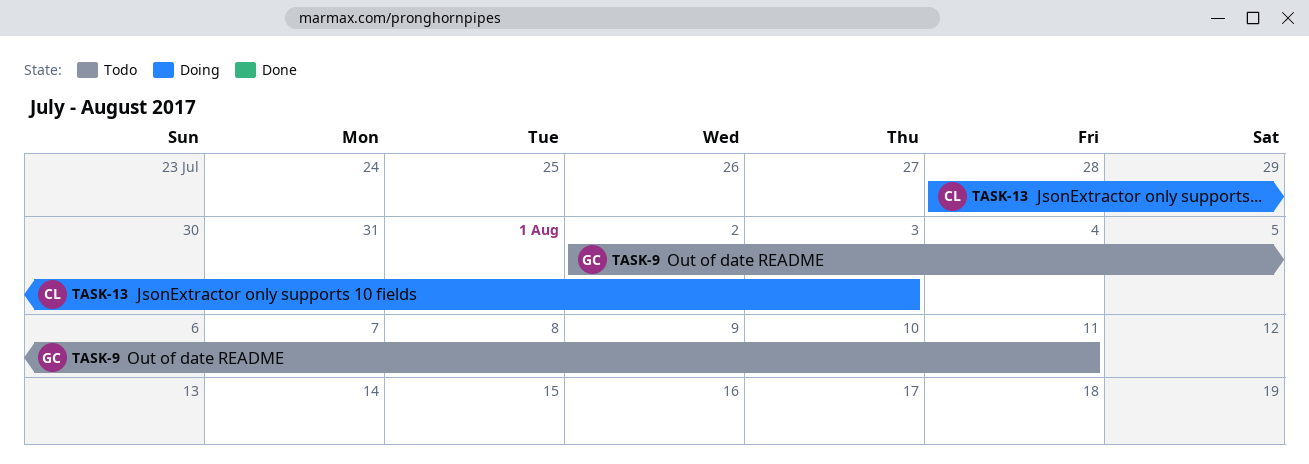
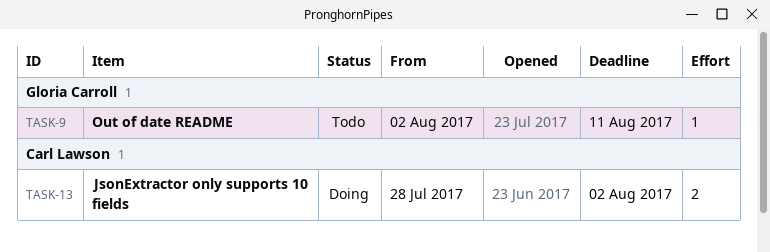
TASK-13, due: Aug 3 -> Aug 2

